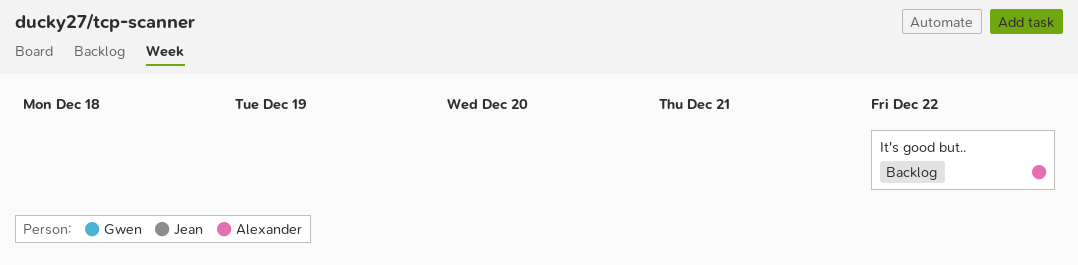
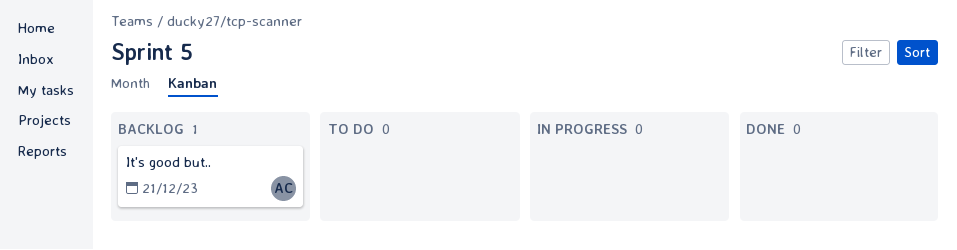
It's good but.., due: Dec 22 -> Dec 21

